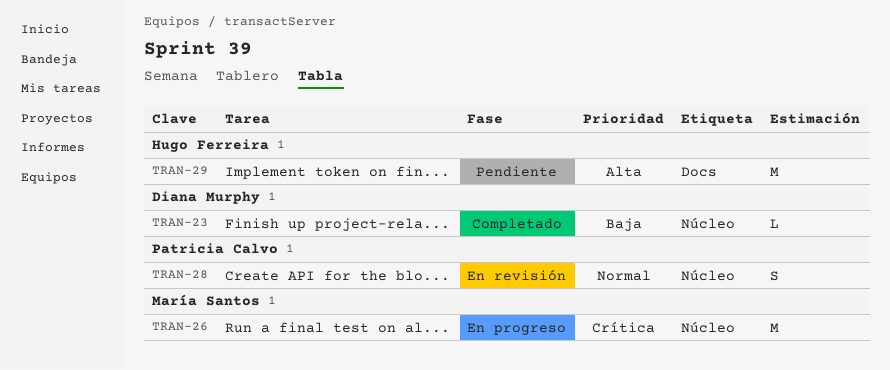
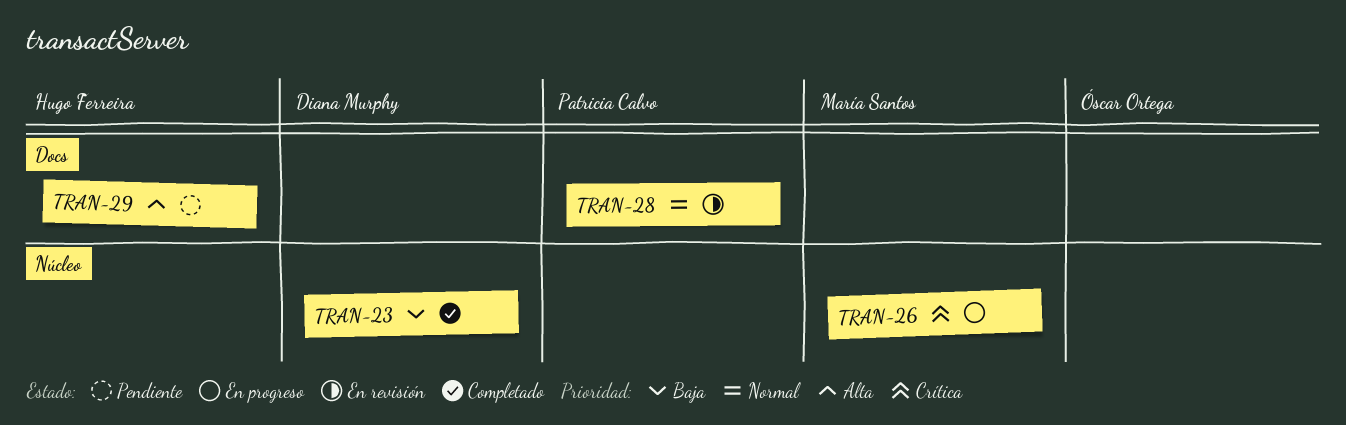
TRAN-28, label: Núcleo -> Docs

